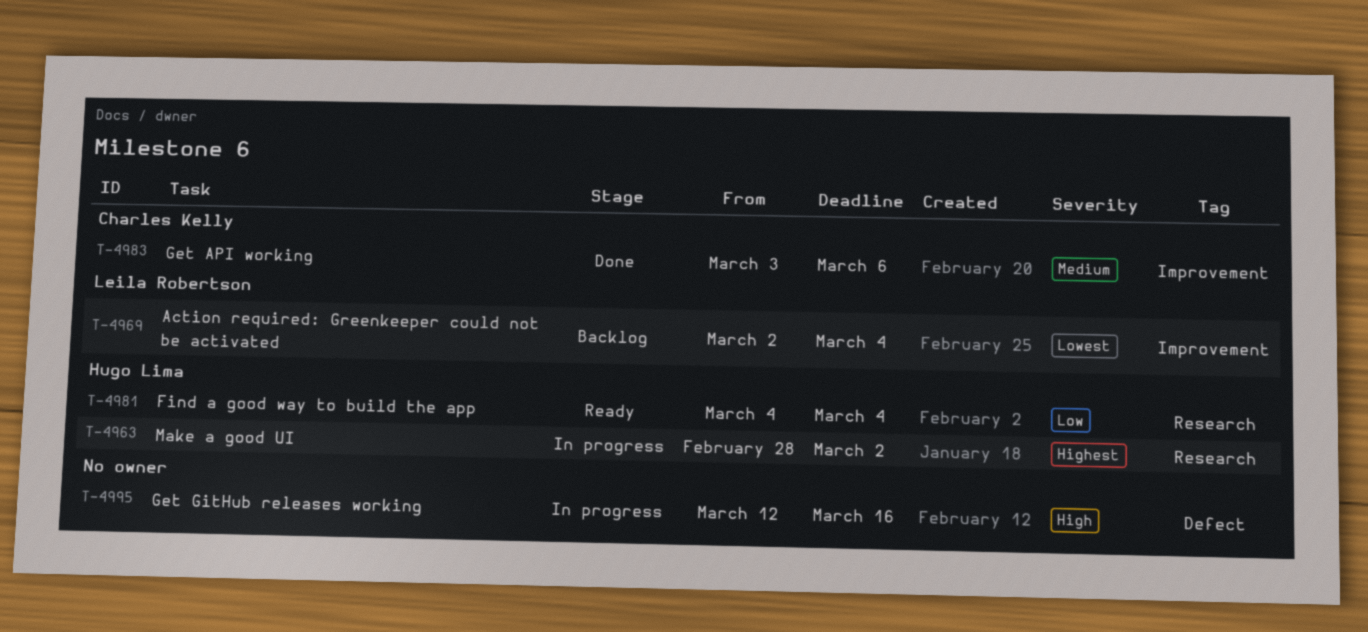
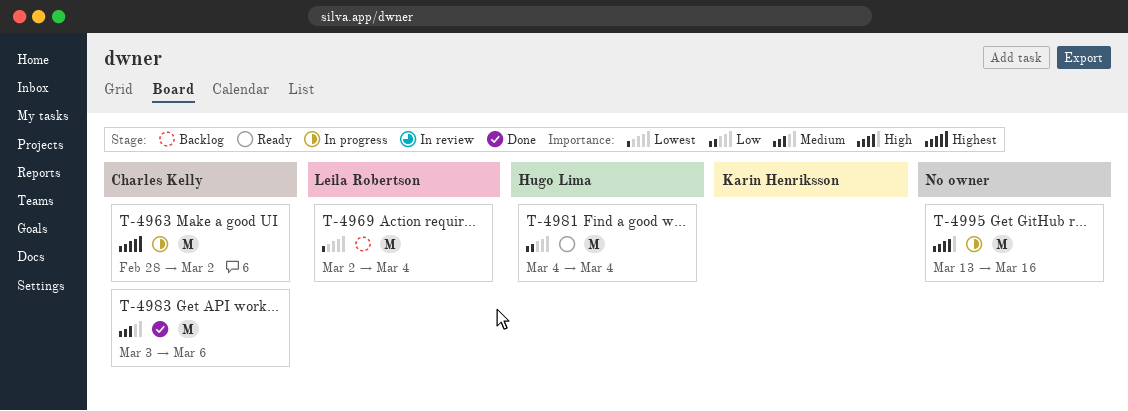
T-4963, owner: Hugo Lima -> Charles Kelly
T-4995, start: Mar 12 -> Mar 13

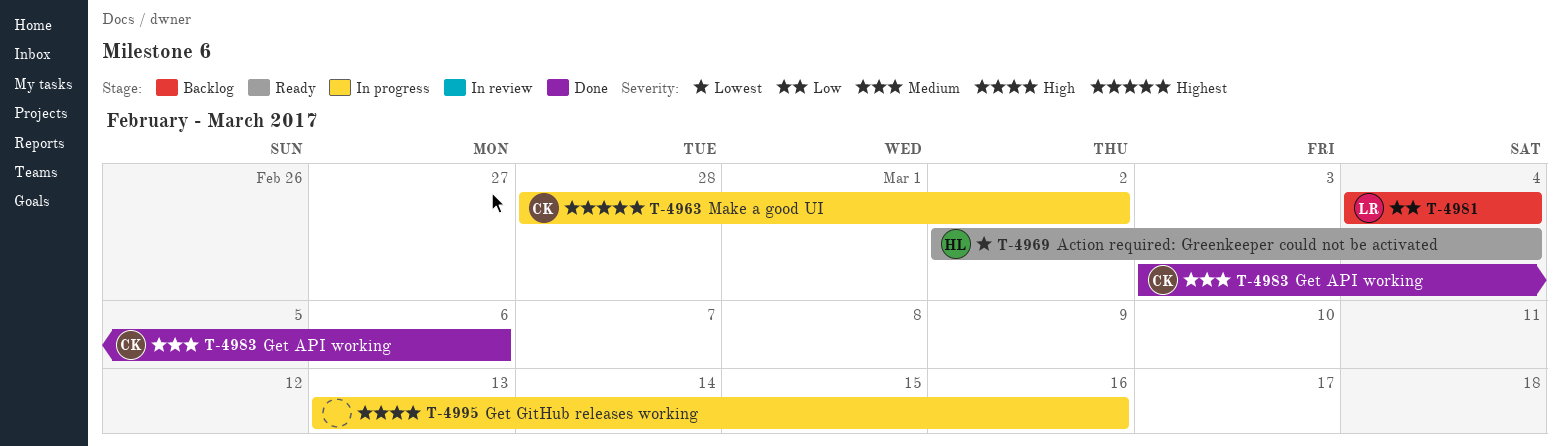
T-4969, status: Backlog -> Ready
T-4969, owner: Leila Robertson -> Hugo Lima
T-4981, status: Ready -> Backlog
T-4981, owner: Hugo Lima -> Leila Robertson

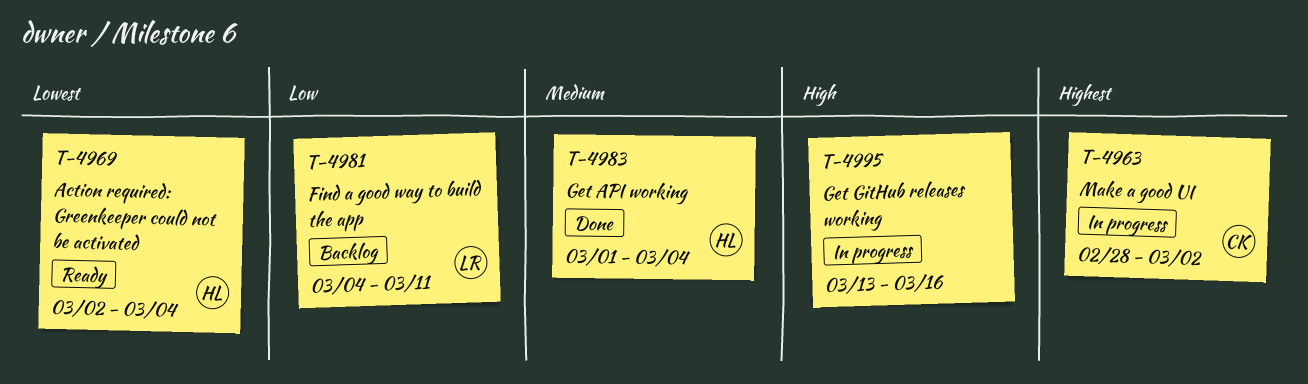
T-4981, due: Mar 4 -> Mar 11
T-4983, owner: CK -> HL
T-4983, start: Mar 3 -> Mar 1
T-4983, due: Mar 6 -> Mar 4

